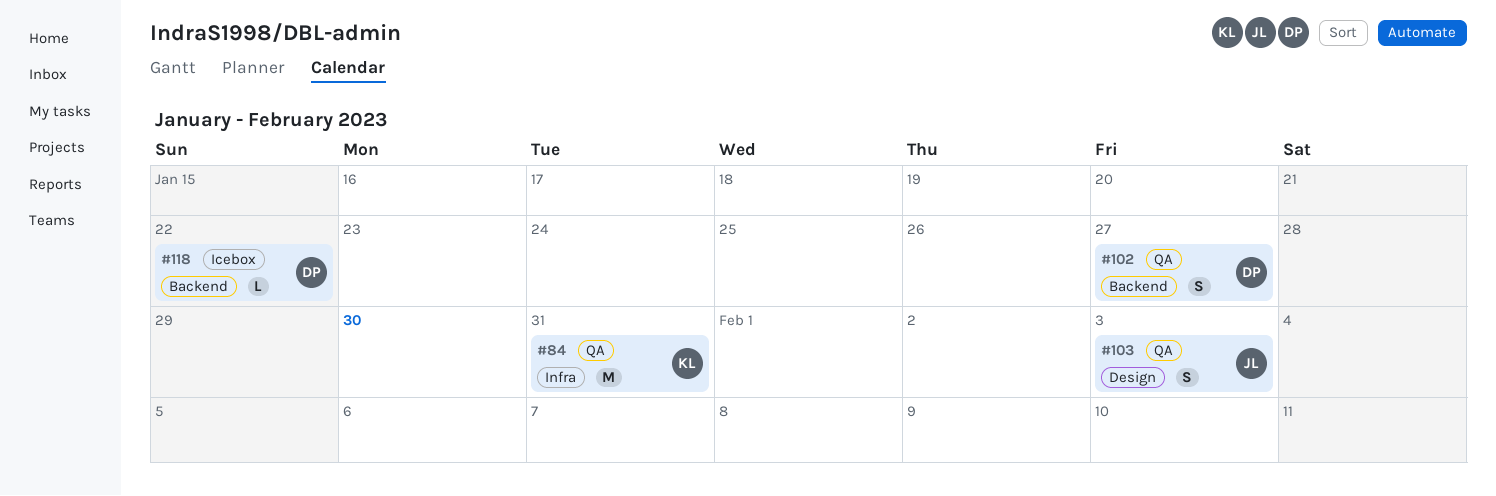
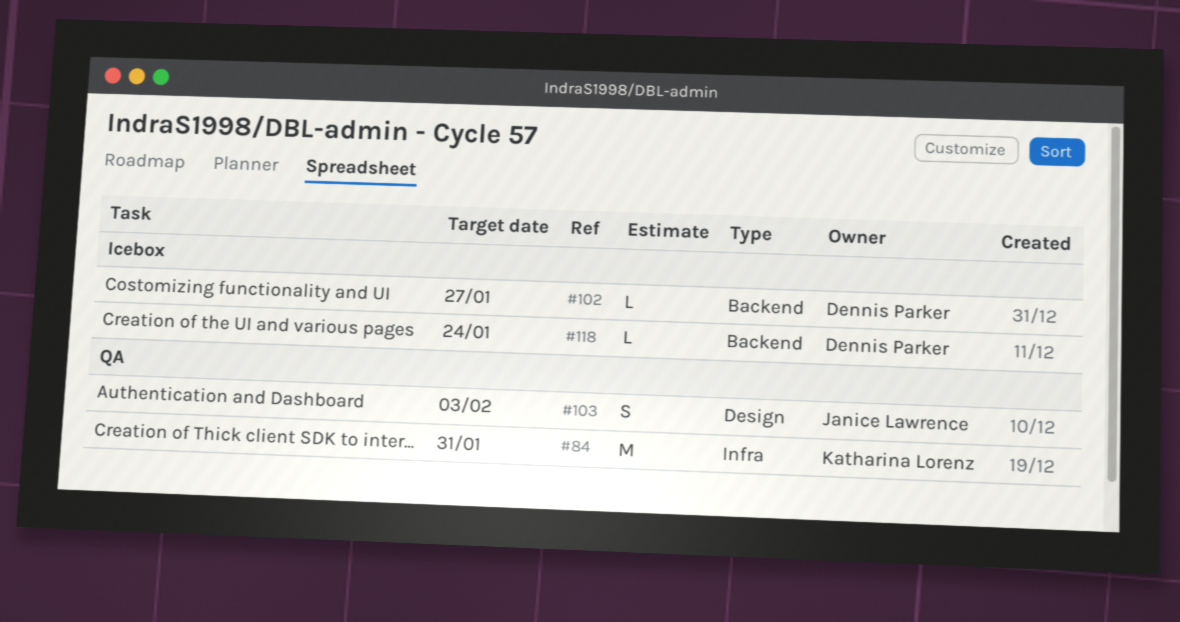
#102, status: QA -> Icebox
#102, estimate: S -> L
#118, due: Jan 22 -> Jan 24

